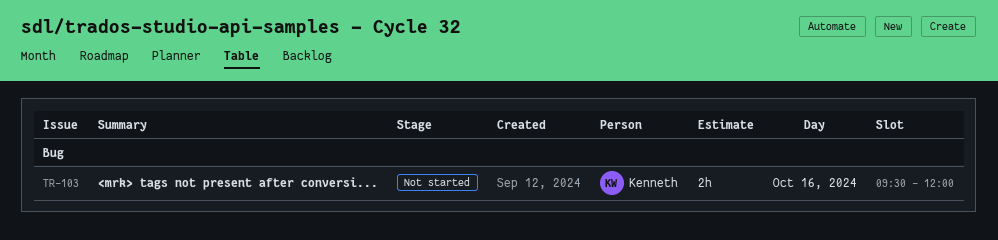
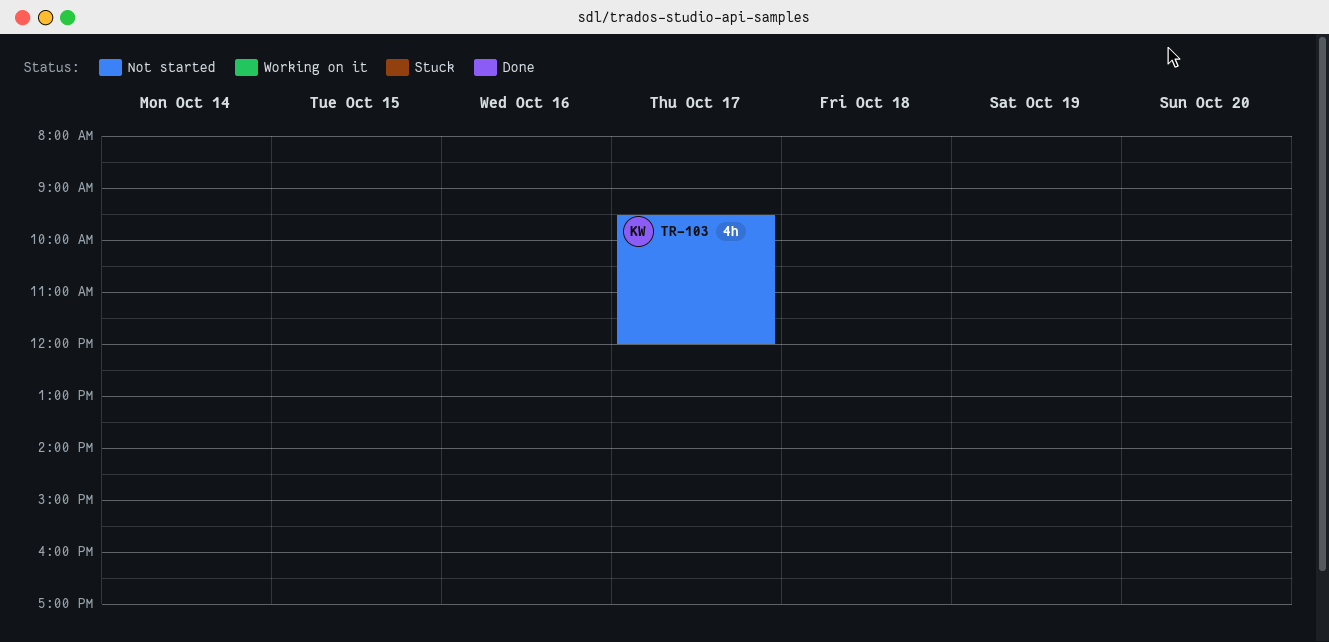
TR-103, estimate: 2h -> 4h
TR-103, day: Oct 16 -> Oct 17

